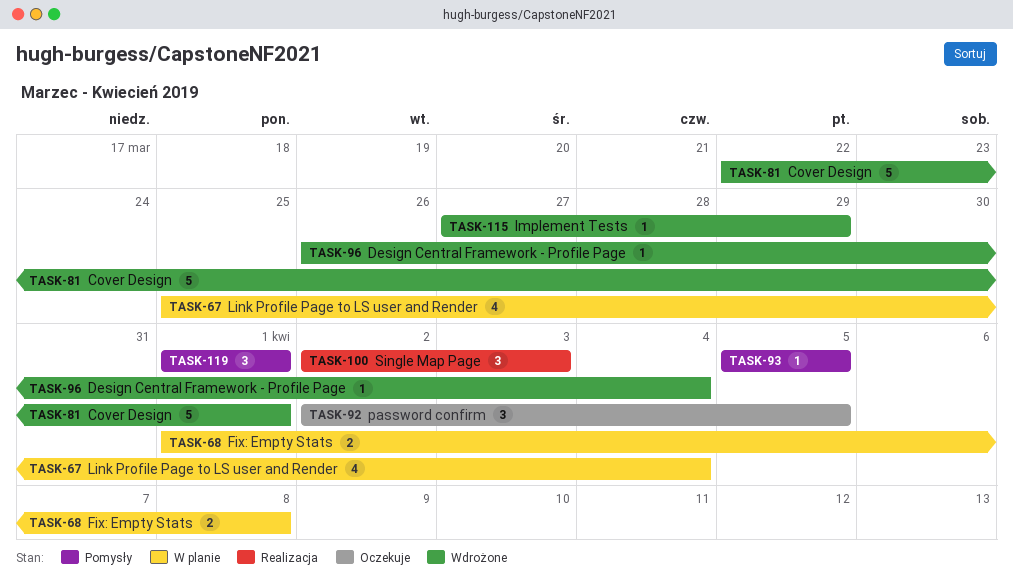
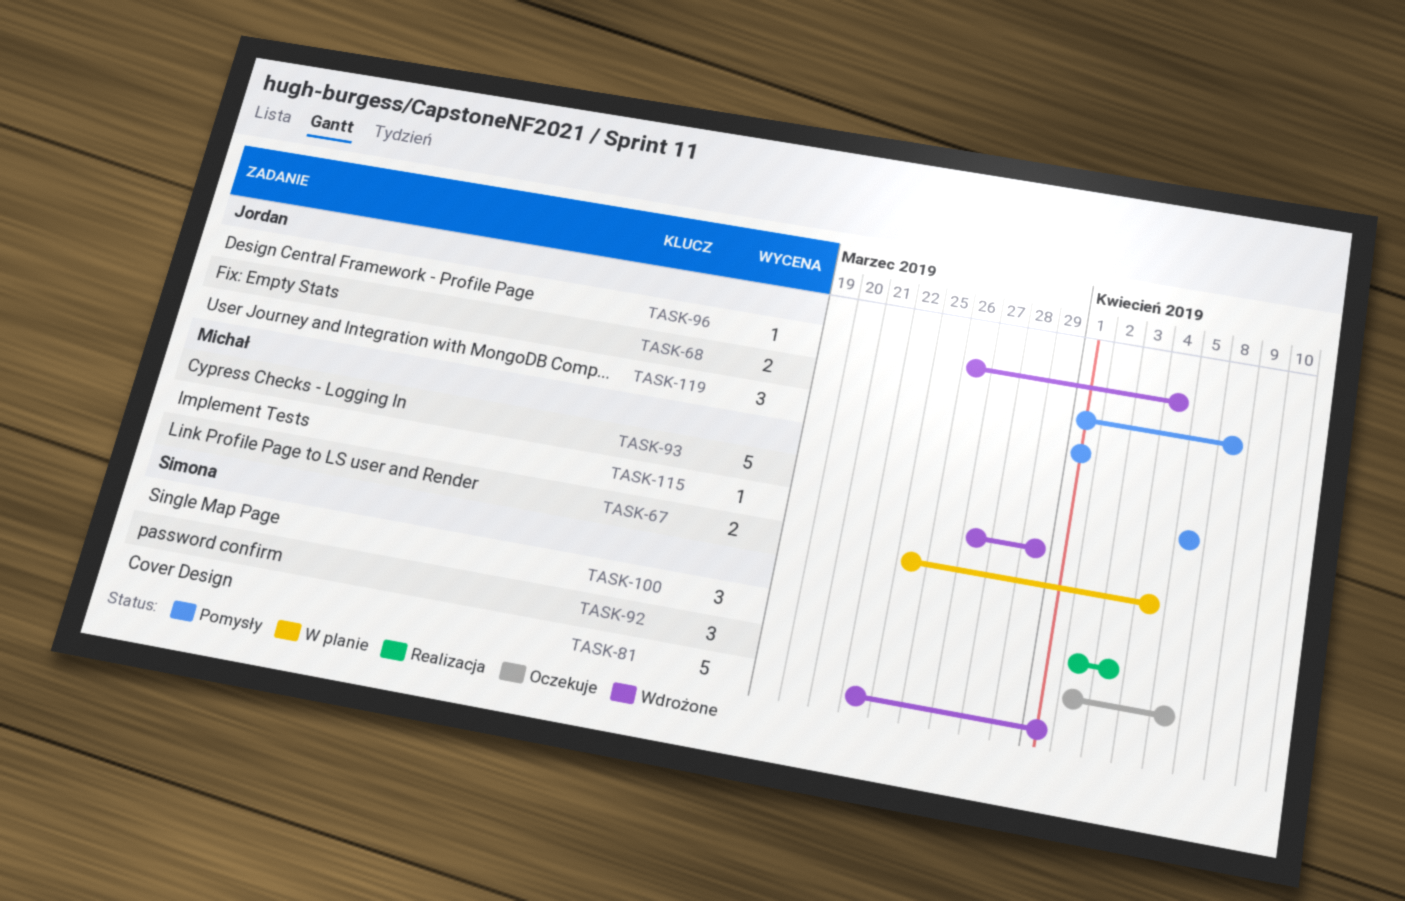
TASK-67, estimate: 4 -> 2
TASK-68, status: W planie -> Pomysły
TASK-93, estimate: 1 -> 5

